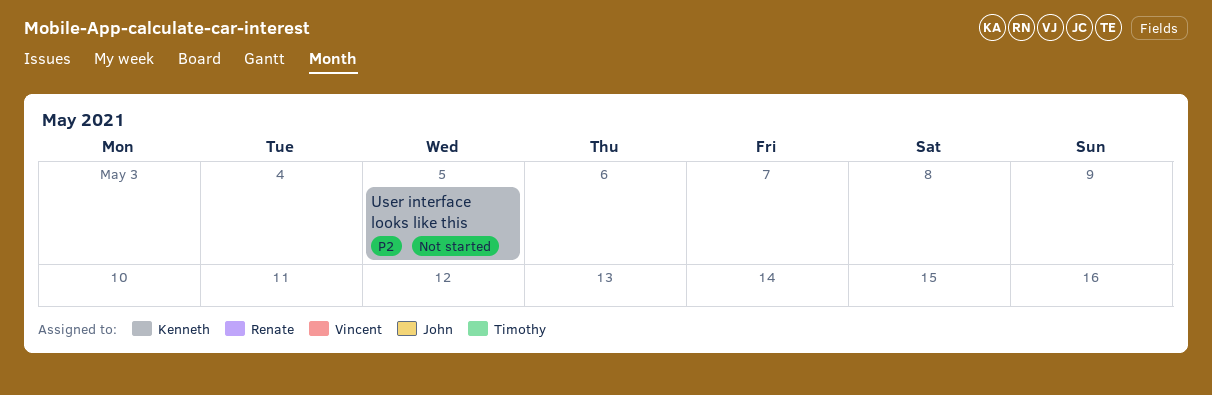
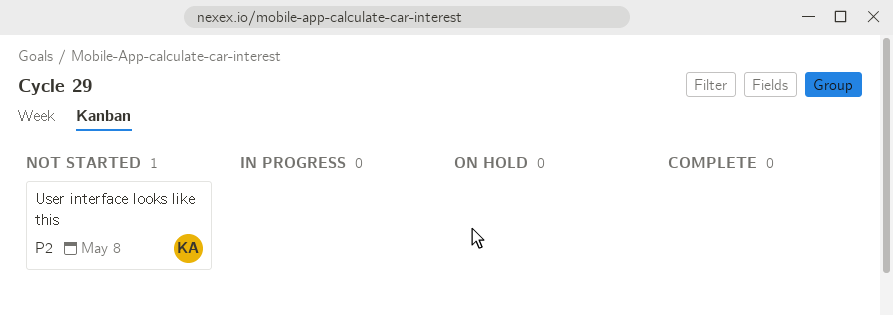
User interface looks like this, due: May 5 -> May 8

